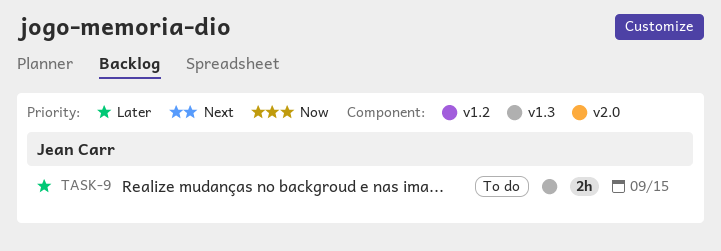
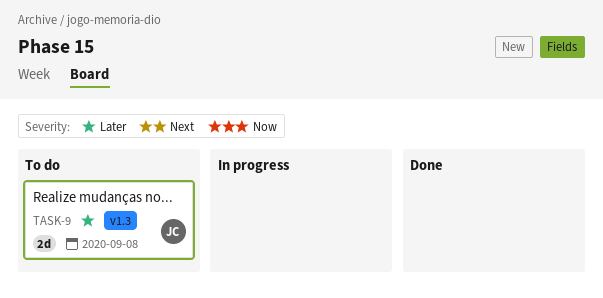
TASK-9, estimate: 2h -> 2d
TASK-9, due: Sep 15 -> Sep 8

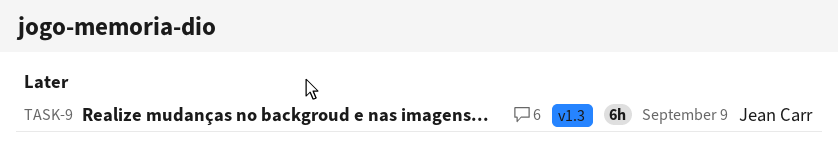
TASK-9, estimate: 2d -> 6h
TASK-9, due: Sep 8 -> Sep 9

